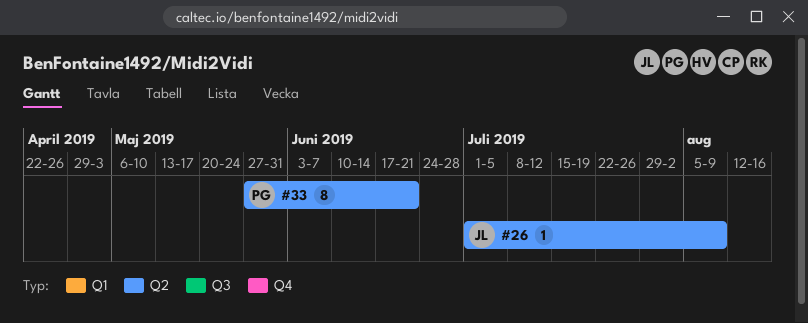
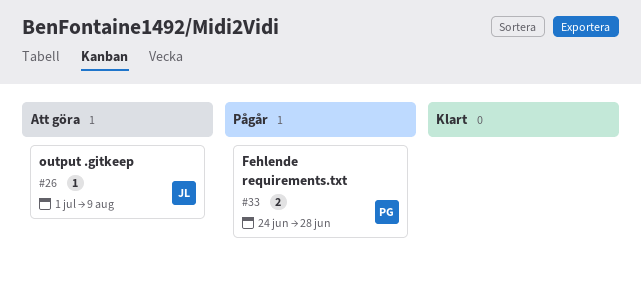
#33, estimate: 8 -> 2
#33, start: May 27 -> Jun 24
#33, due: Jun 21 -> Jun 28

